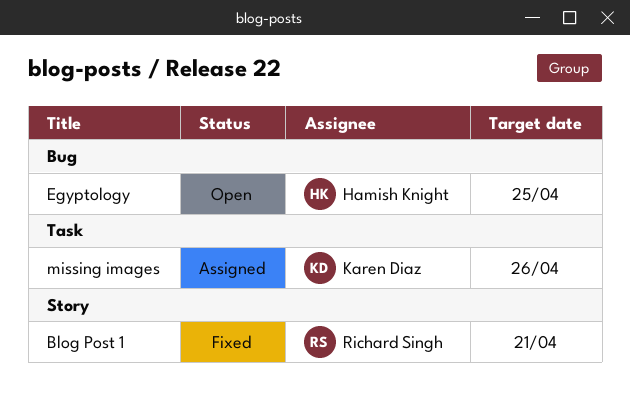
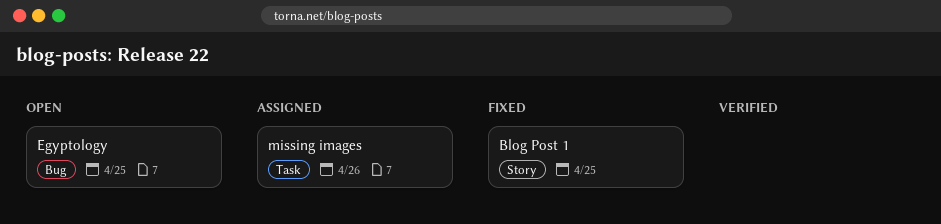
Blog Post 1, due: Apr 21 -> Apr 25

